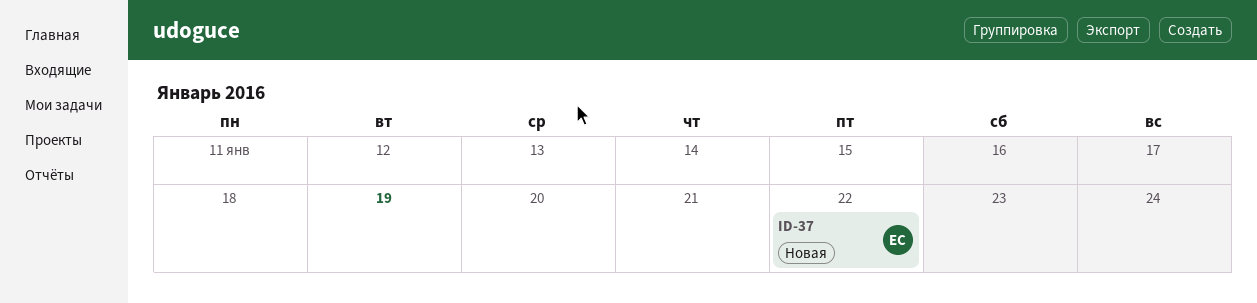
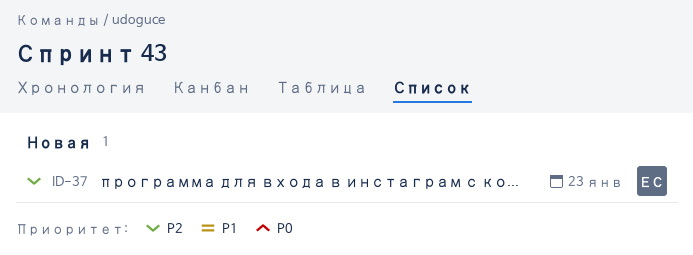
ID-37, due: Jan 22 -> Jan 23

